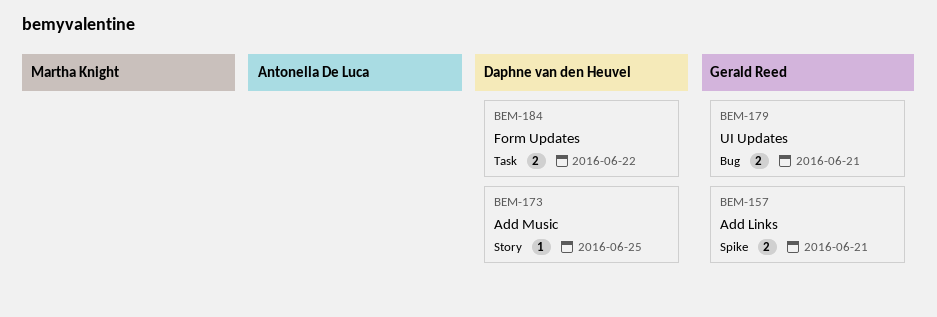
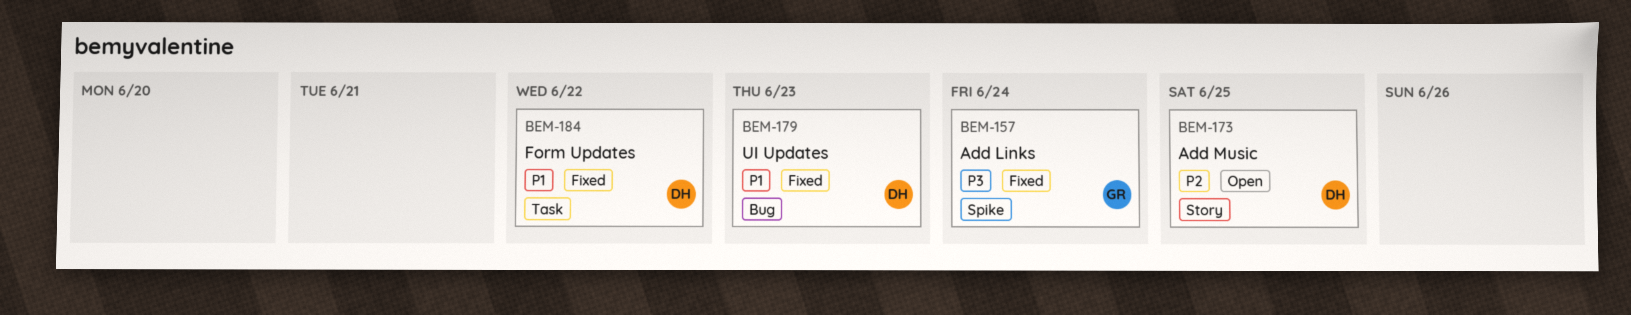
BEM-157, due: Jun 21 -> Jun 24
BEM-179, owner: Gerald Reed -> Daphne van den Heuvel
BEM-179, due: Jun 21 -> Jun 23

